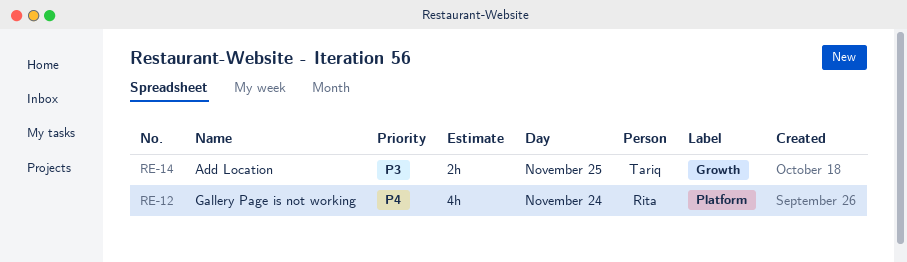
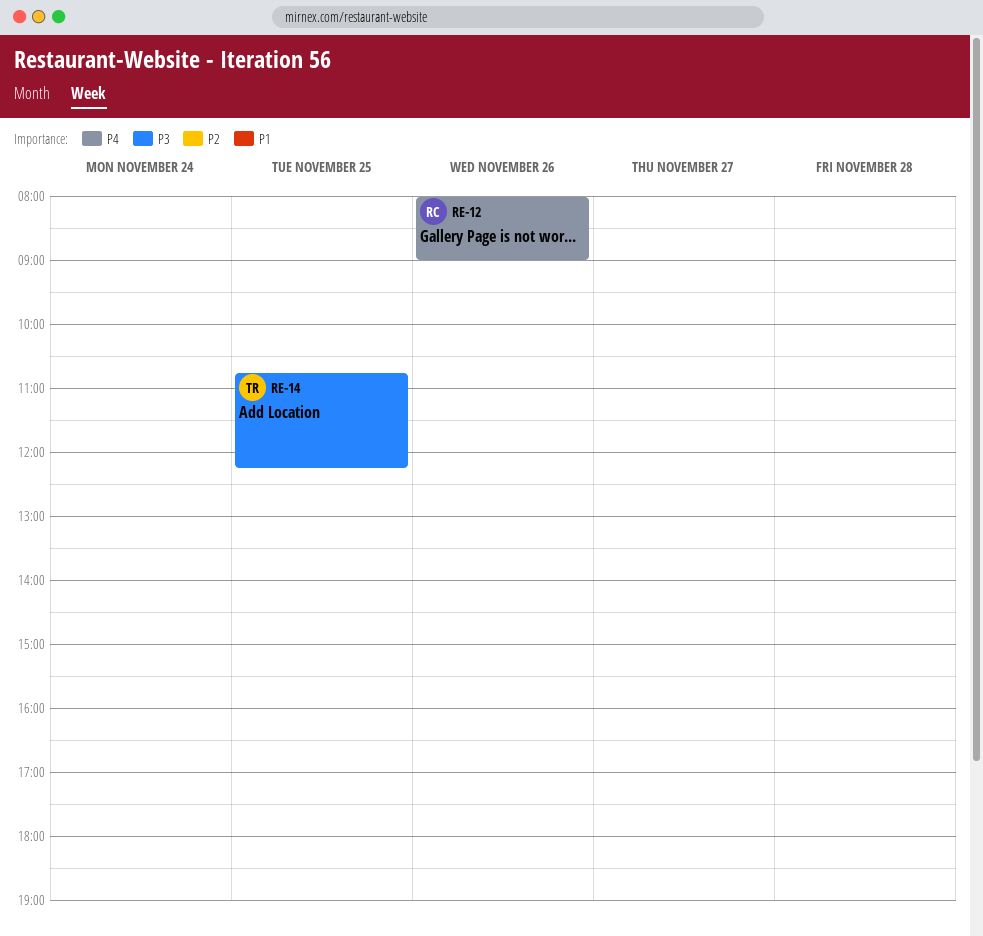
RE-12, day: Nov 24 -> Nov 26

